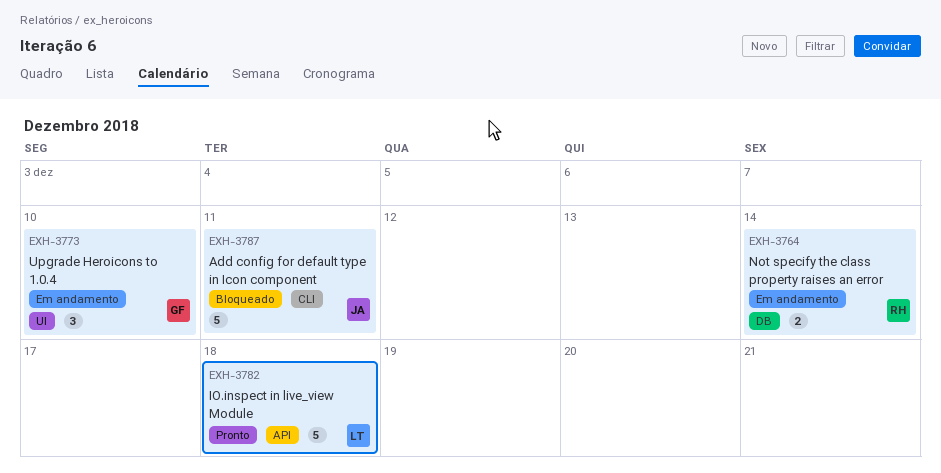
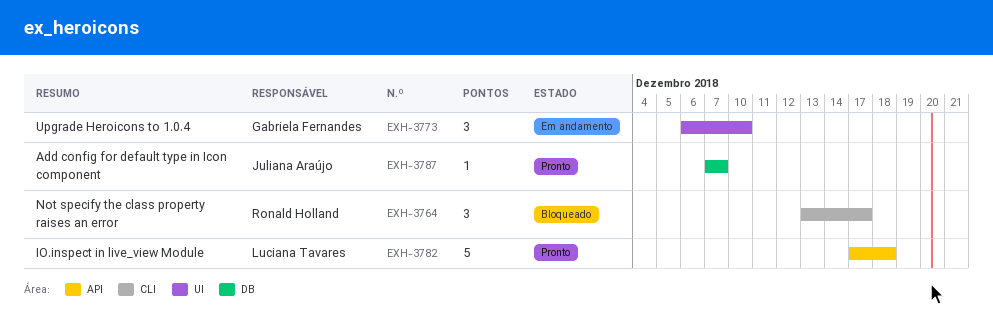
EXH-3764, status: Em andamento -> Bloqueado
EXH-3764, label: DB -> CLI
EXH-3764, estimate: 2 -> 3
EXH-3764, due: Dec 14 -> Dec 17
EXH-3787, status: Bloqueado -> Pronto
EXH-3787, label: CLI -> DB
EXH-3787, estimate: 5 -> 1
EXH-3787, due: Dec 11 -> Dec 7

